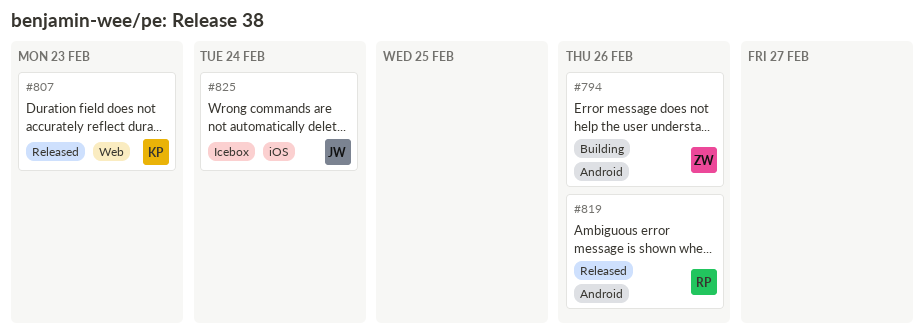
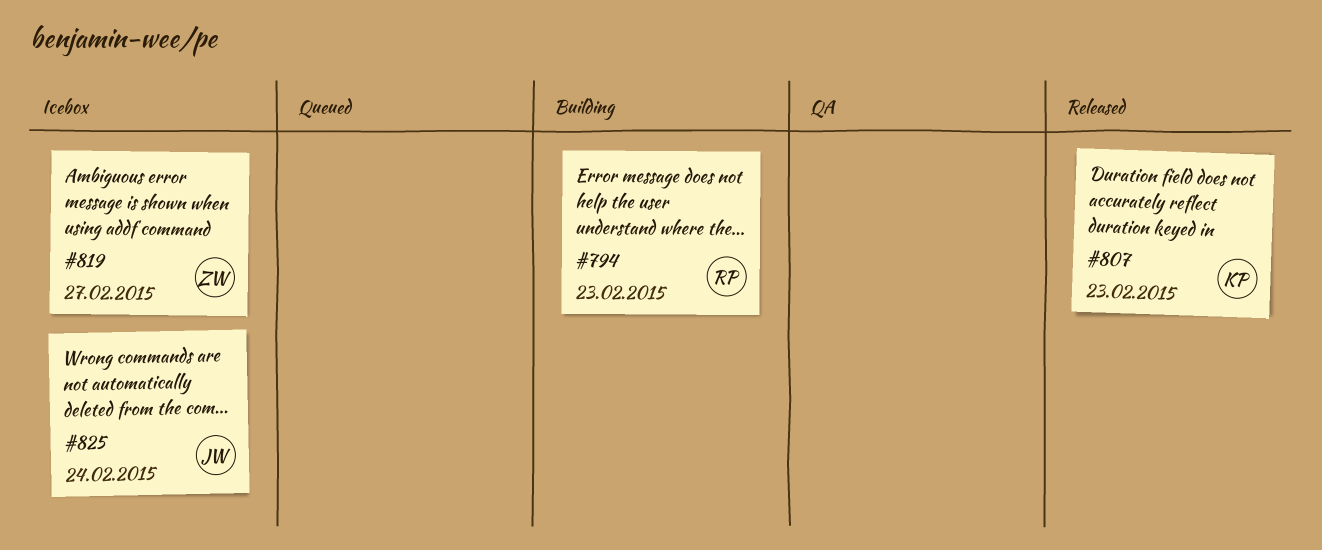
#794, owner: ZW -> RP
#794, due: Feb 26 -> Feb 23
#819, status: Released -> Icebox
#819, owner: RP -> ZW
#819, due: Feb 26 -> Feb 27

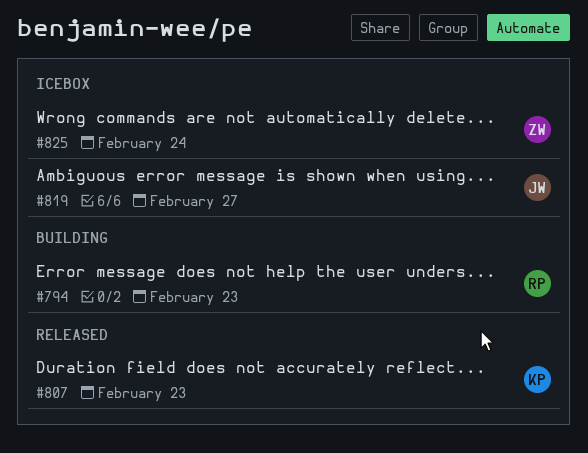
#819, owner: ZW -> JW
#825, owner: JW -> ZW

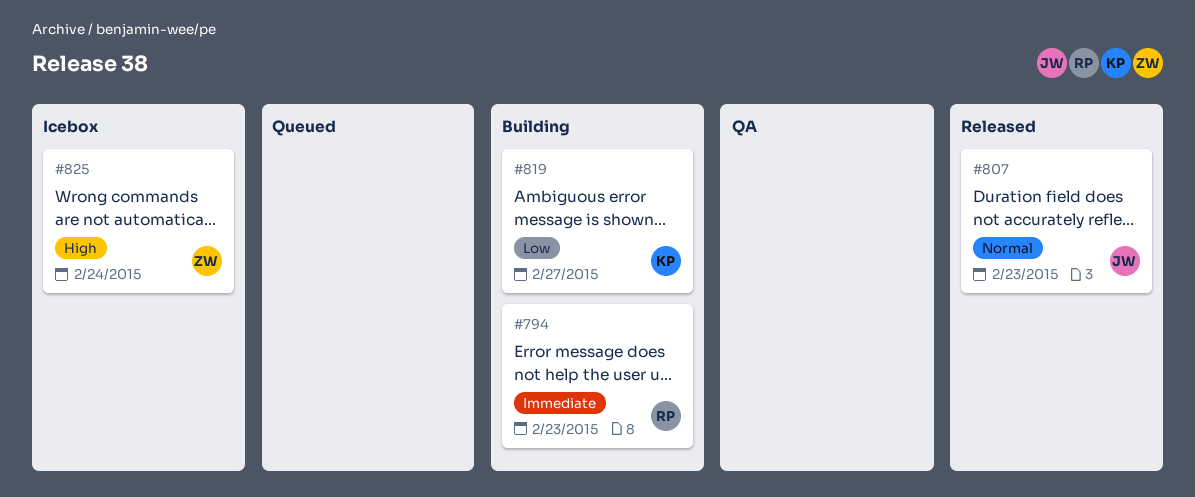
#807, owner: KP -> JW
#819, status: Icebox -> Building
#819, owner: JW -> KP

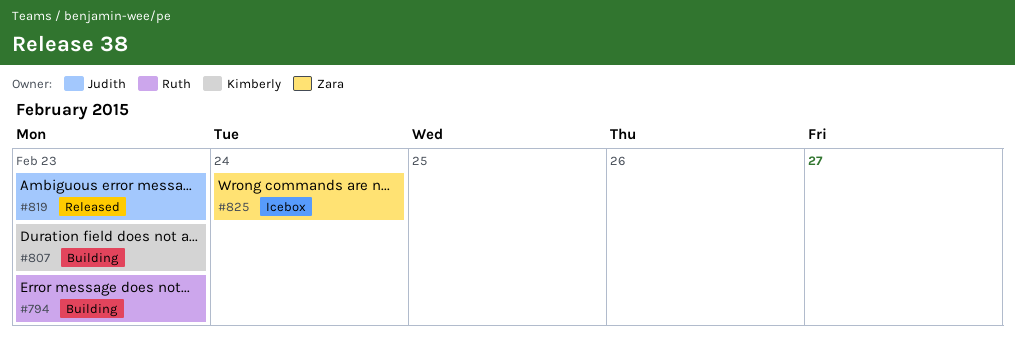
#807, status: Released -> Building
#807, owner: Judith -> Kimberly
#819, status: Building -> Released
#819, owner: Kimberly -> Judith
#819, due: Feb 27 -> Feb 23

